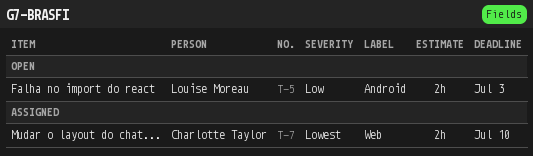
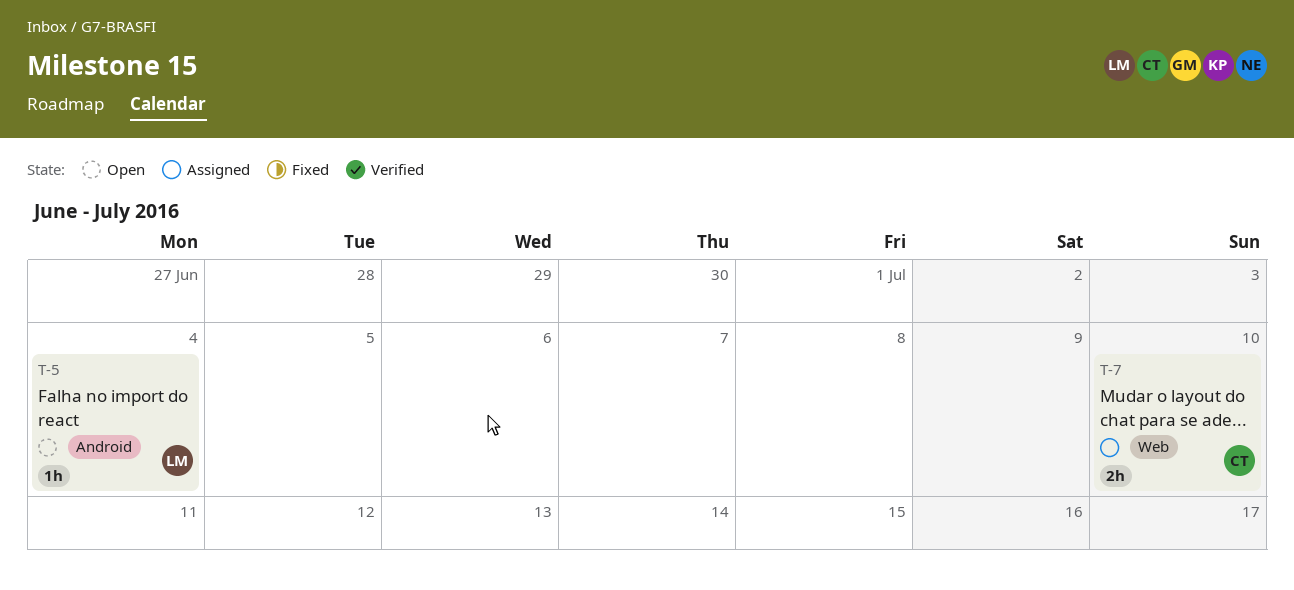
T-5, estimate: 2h -> 1h
T-5, due: Jul 3 -> Jul 4

